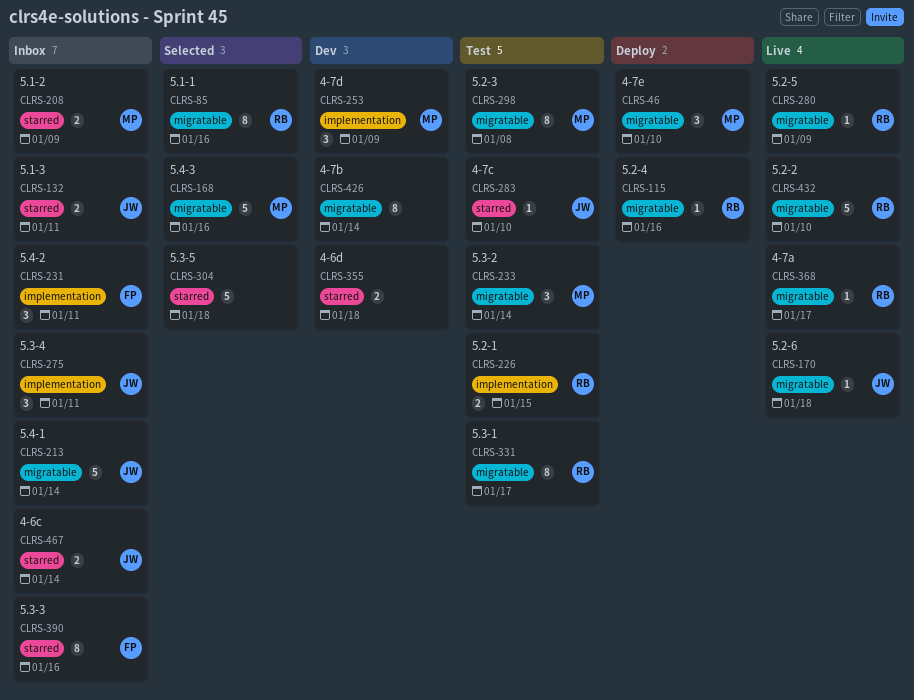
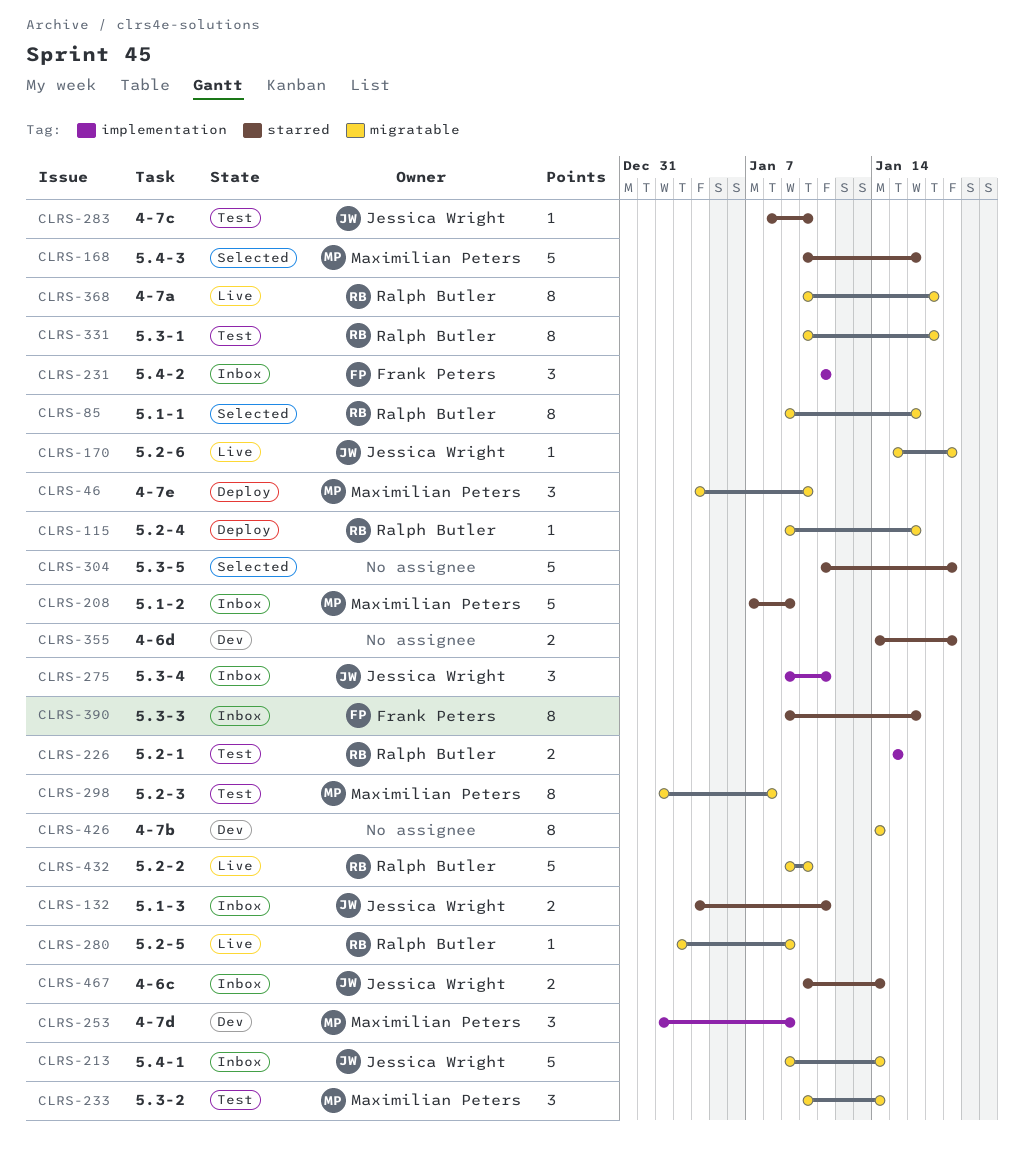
CLRS-168, label: migratable -> starred
CLRS-208, estimate: 2 -> 5
CLRS-368, estimate: 1 -> 8

